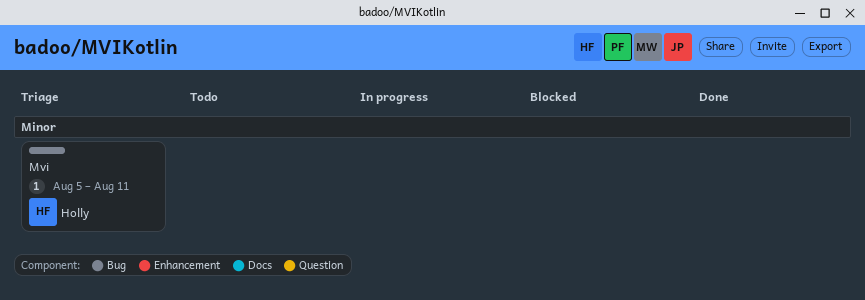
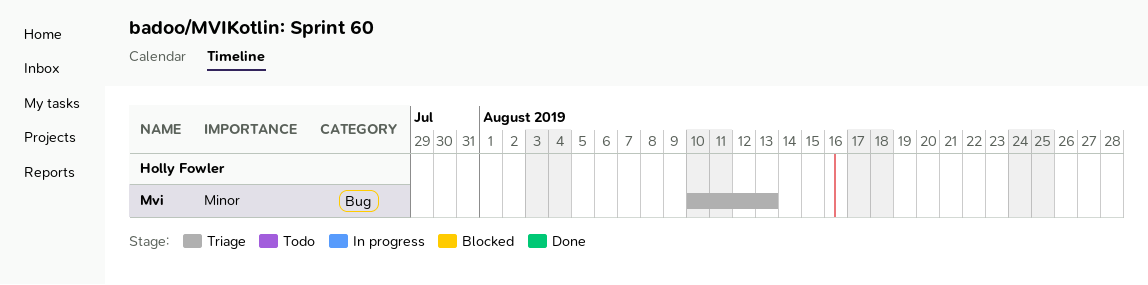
Mvi, start: Aug 5 -> Aug 10
Mvi, due: Aug 11 -> Aug 13

